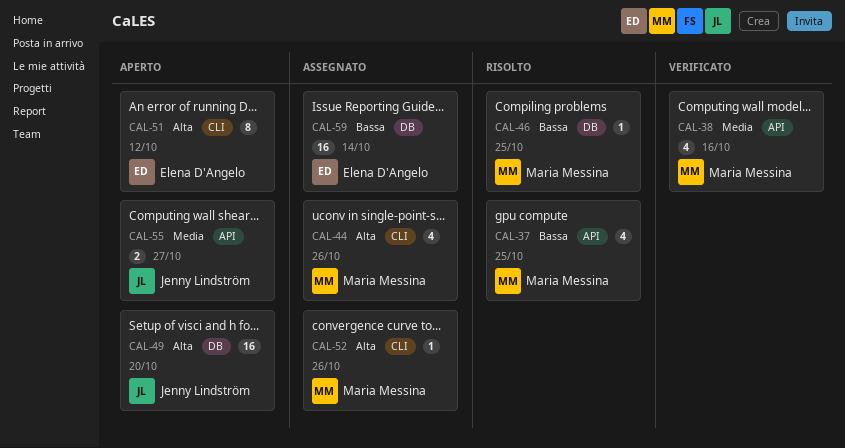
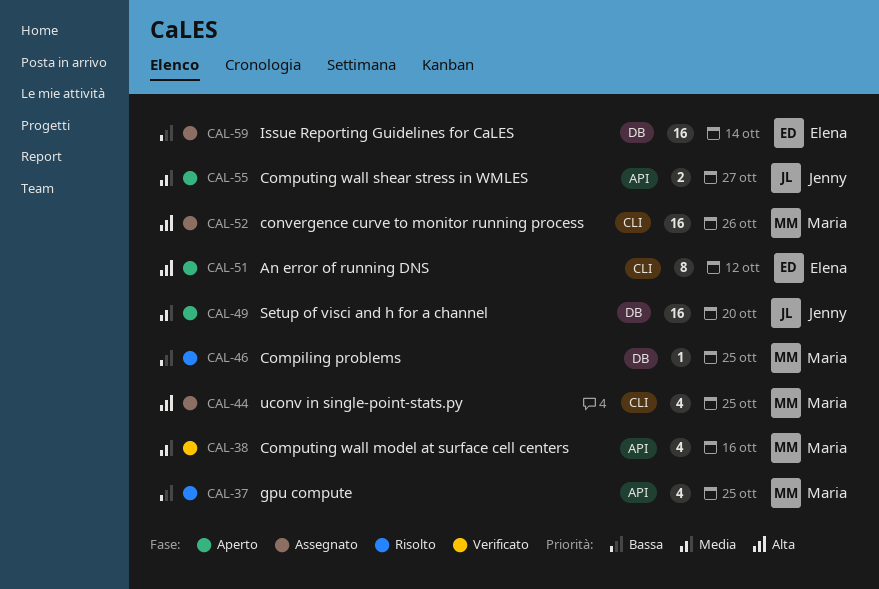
CAL-44, due: Oct 26 -> Oct 25
CAL-49, priority: Alta -> Media
CAL-52, estimate: 1 -> 16

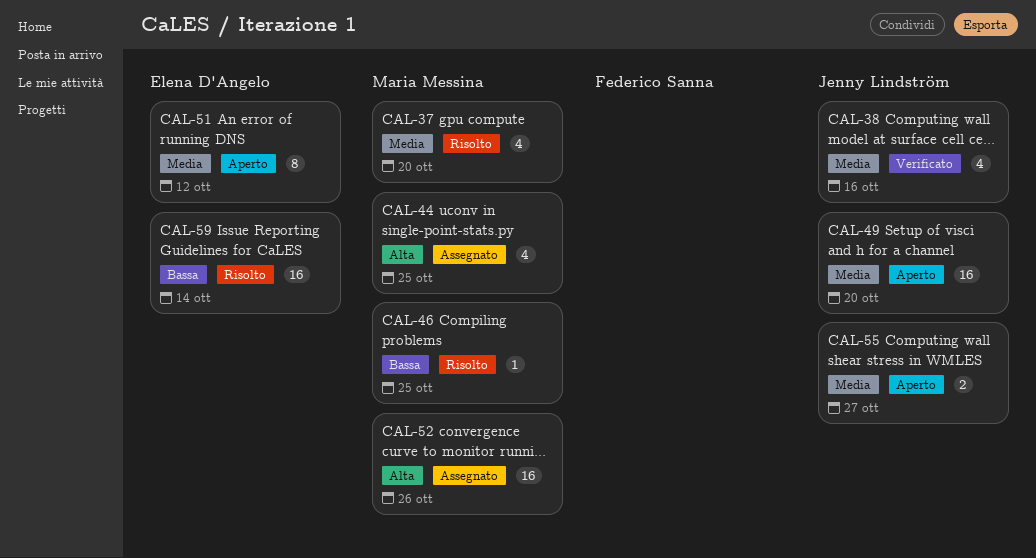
CAL-37, priority: Bassa -> Media
CAL-37, due: Oct 25 -> Oct 20
CAL-38, owner: Maria Messina -> Jenny Lindström
CAL-51, priority: Alta -> Media
CAL-59, status: Assegnato -> Risolto

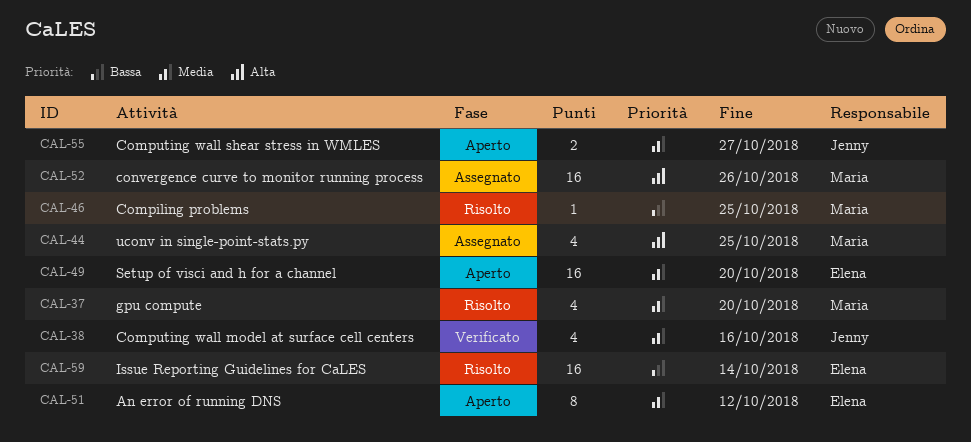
CAL-49, owner: Jenny Lindström -> Elena D'Angelo

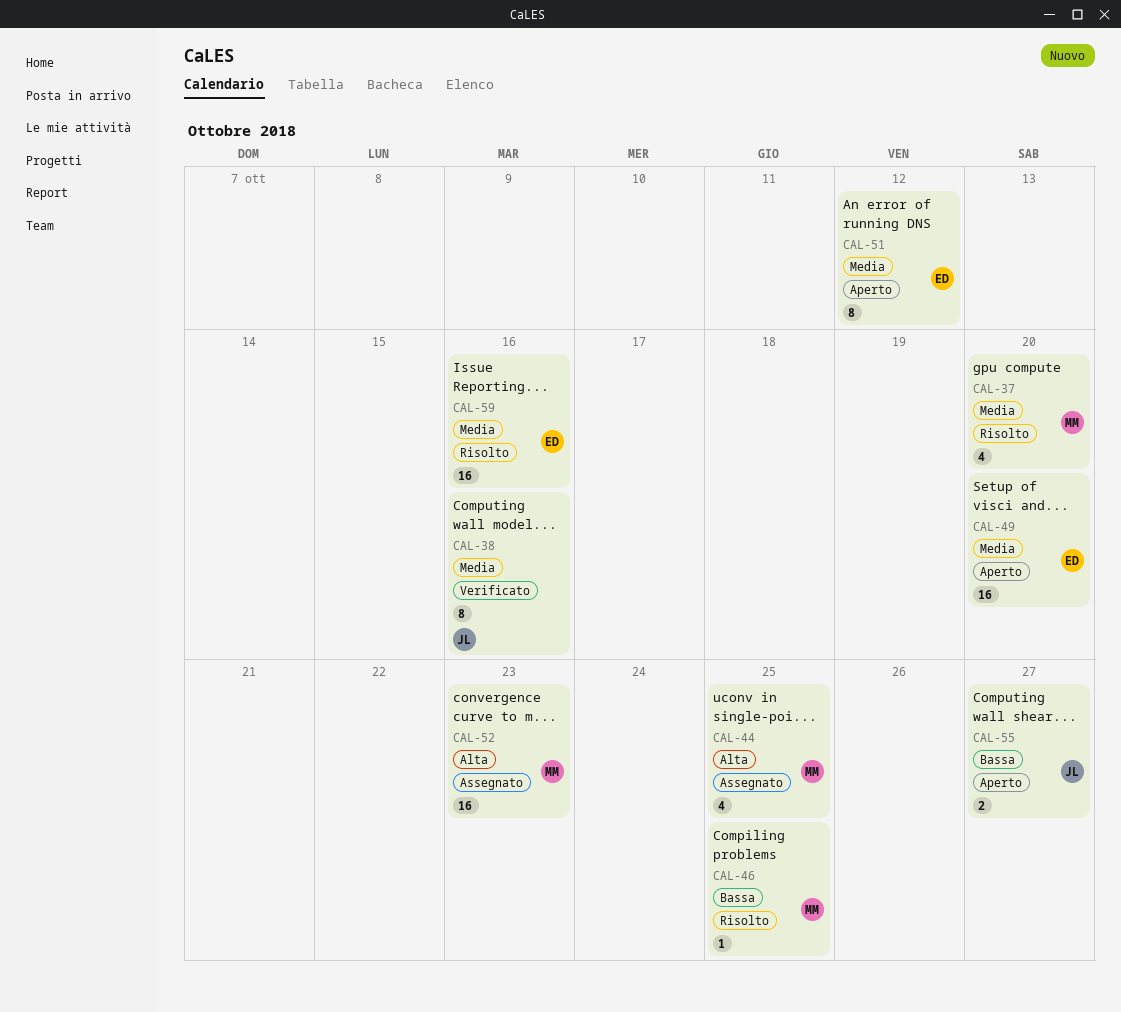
CAL-38, estimate: 4 -> 8
CAL-52, due: Oct 26 -> Oct 23
CAL-55, priority: Media -> Bassa
CAL-59, priority: Bassa -> Media
CAL-59, due: Oct 14 -> Oct 16

